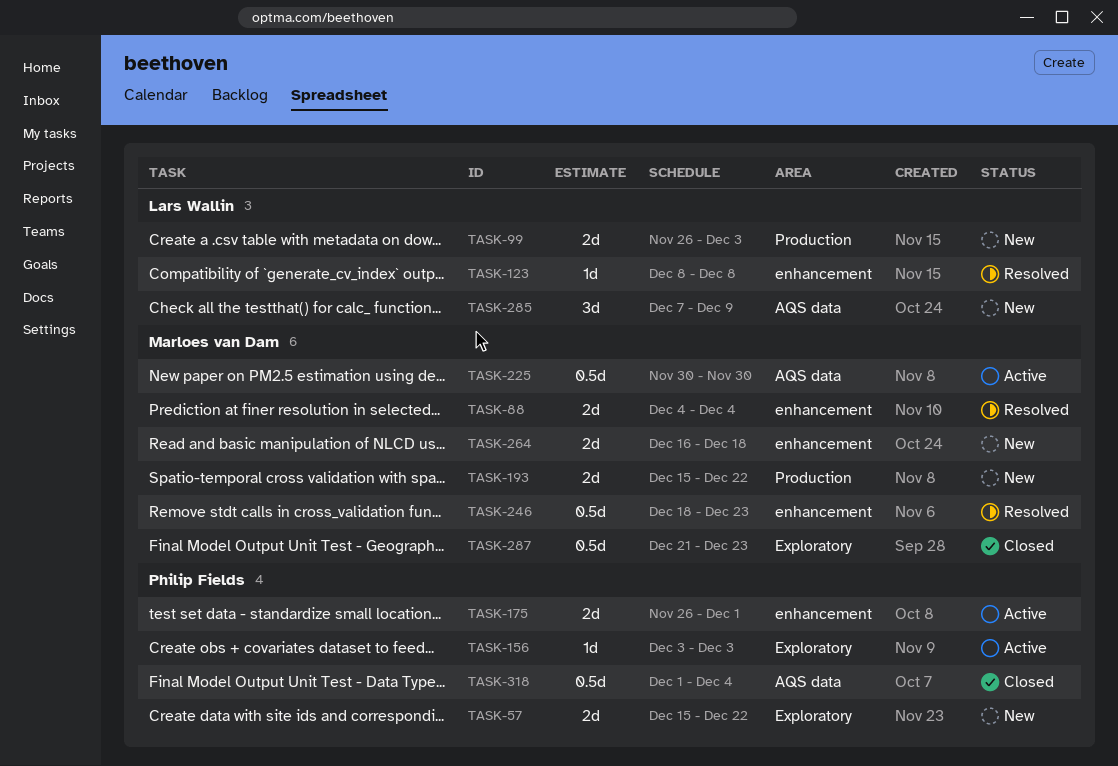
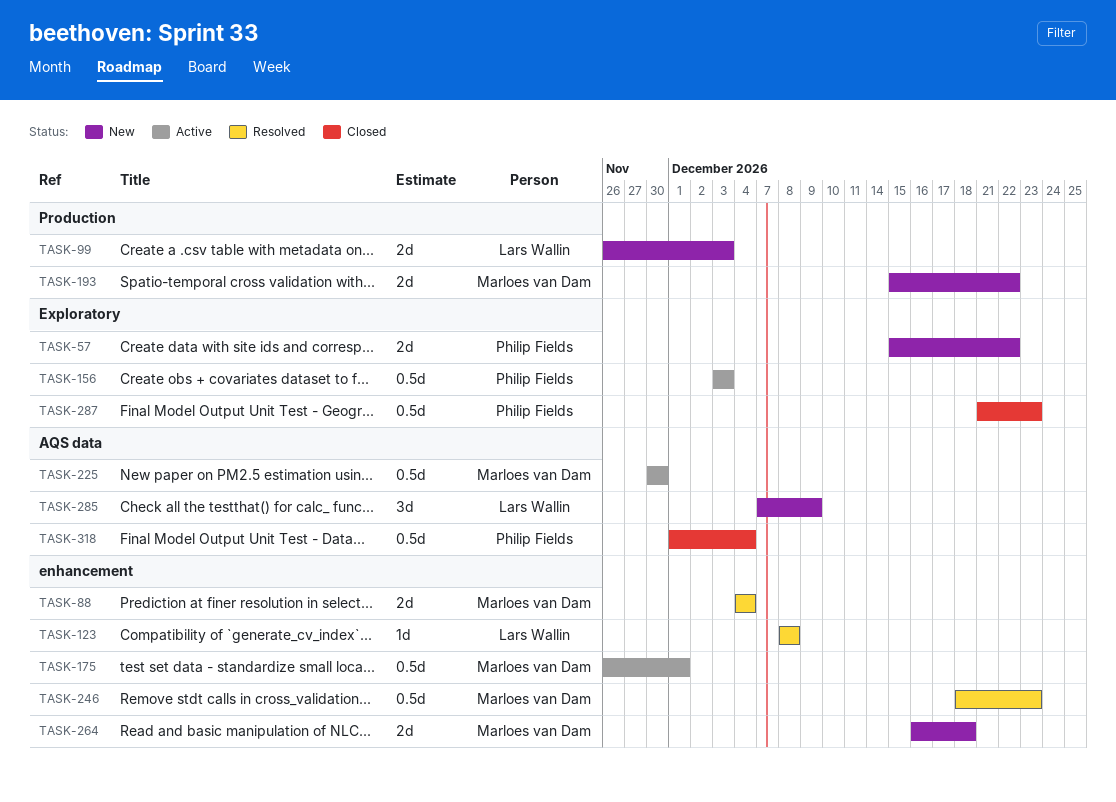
TASK-156, estimate: 1d -> 0.5d
TASK-175, owner: Philip Fields -> Marloes van Dam
TASK-175, estimate: 2d -> 0.5d
TASK-287, owner: Marloes van Dam -> Philip Fields

